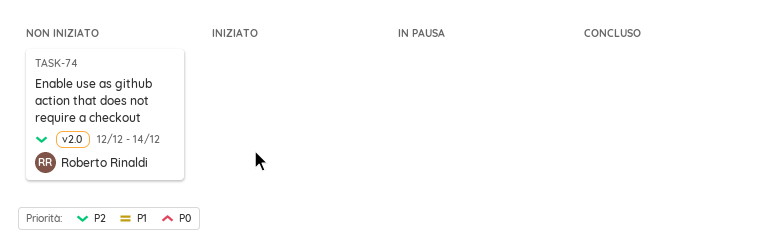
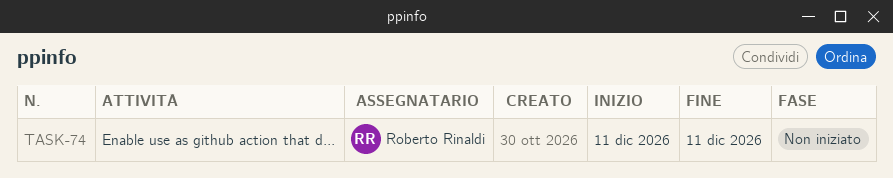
TASK-74, start: Dec 12 -> Dec 11
TASK-74, due: Dec 14 -> Dec 11

